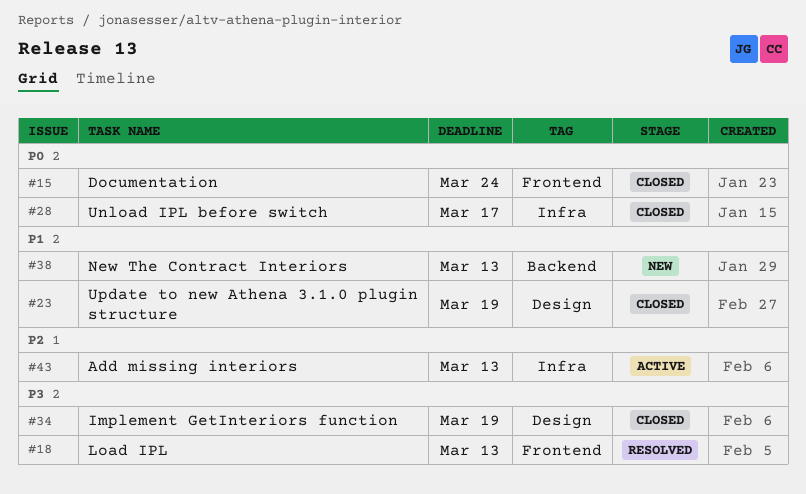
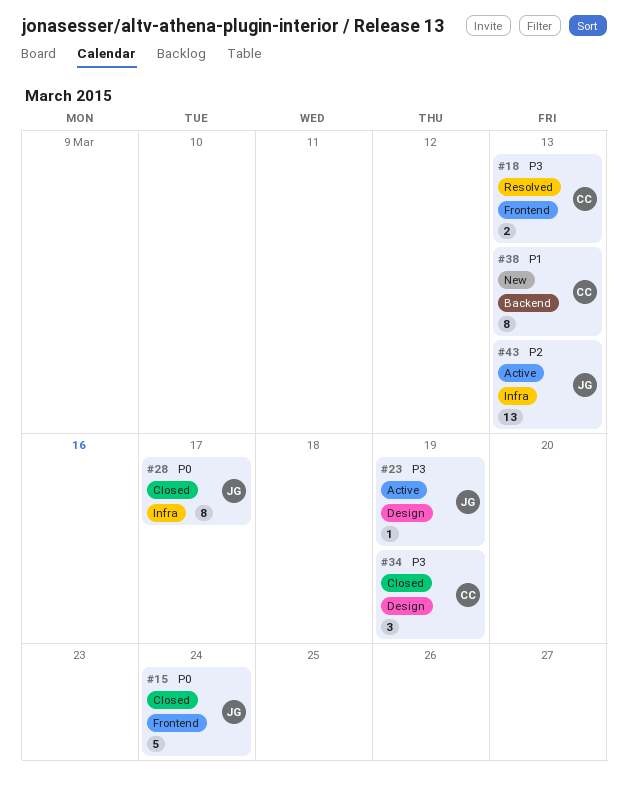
#23, status: Closed -> Active
#23, priority: P1 -> P3

